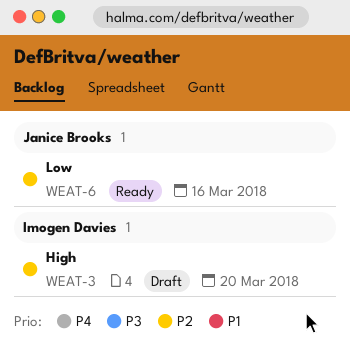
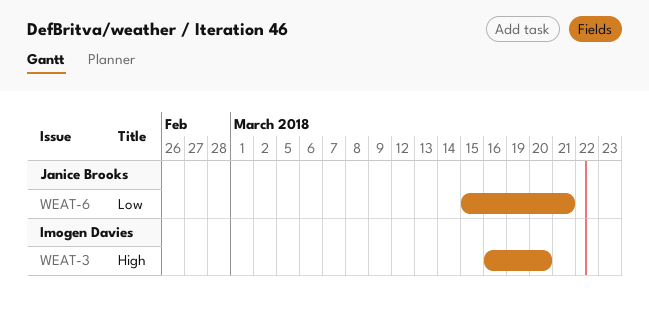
WEAT-6, due: Mar 16 -> Mar 21

